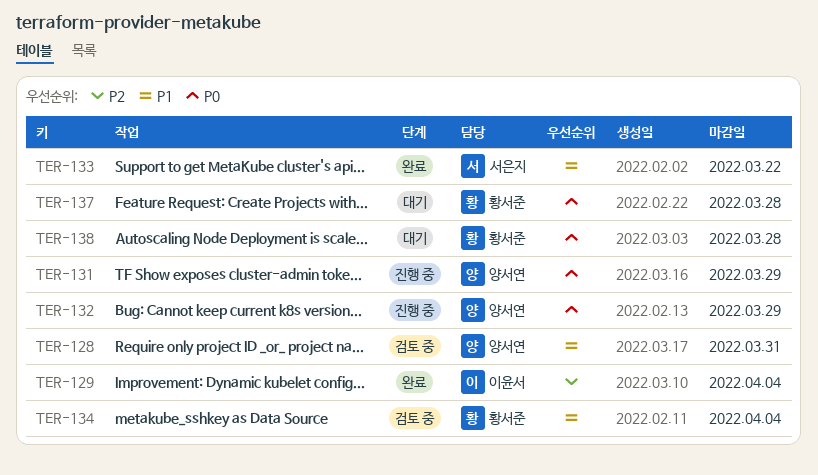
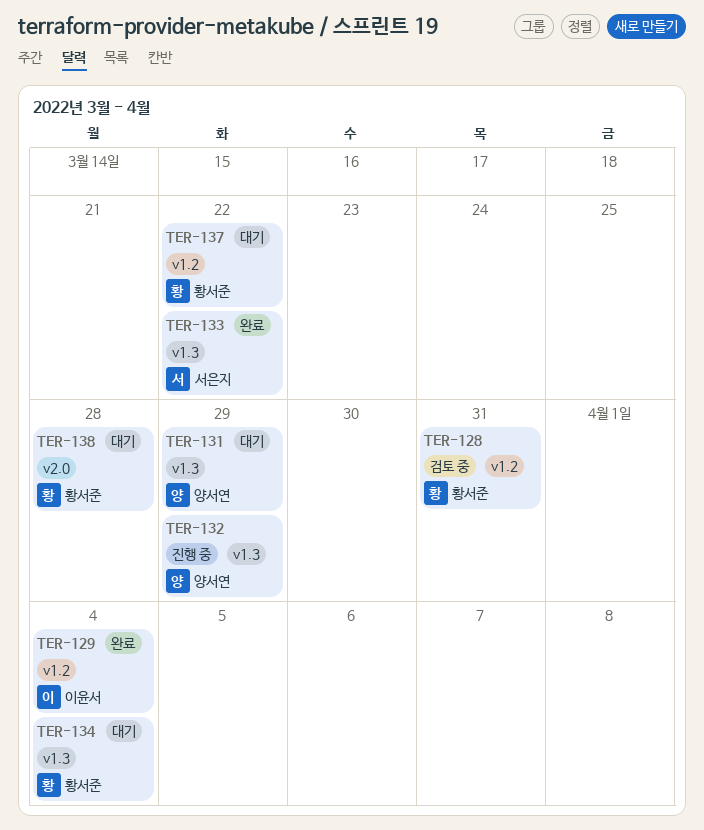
TER-128, owner: 양서연 -> 황서준
TER-131, status: 진행 중 -> 대기
TER-134, status: 검토 중 -> 대기
TER-137, due: Mar 28 -> Mar 22

